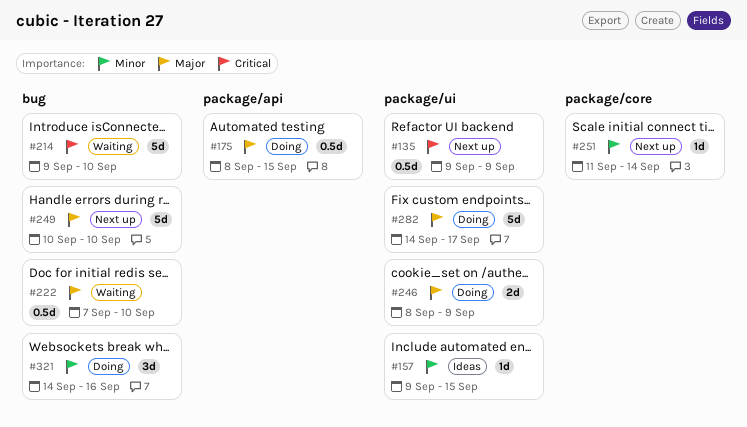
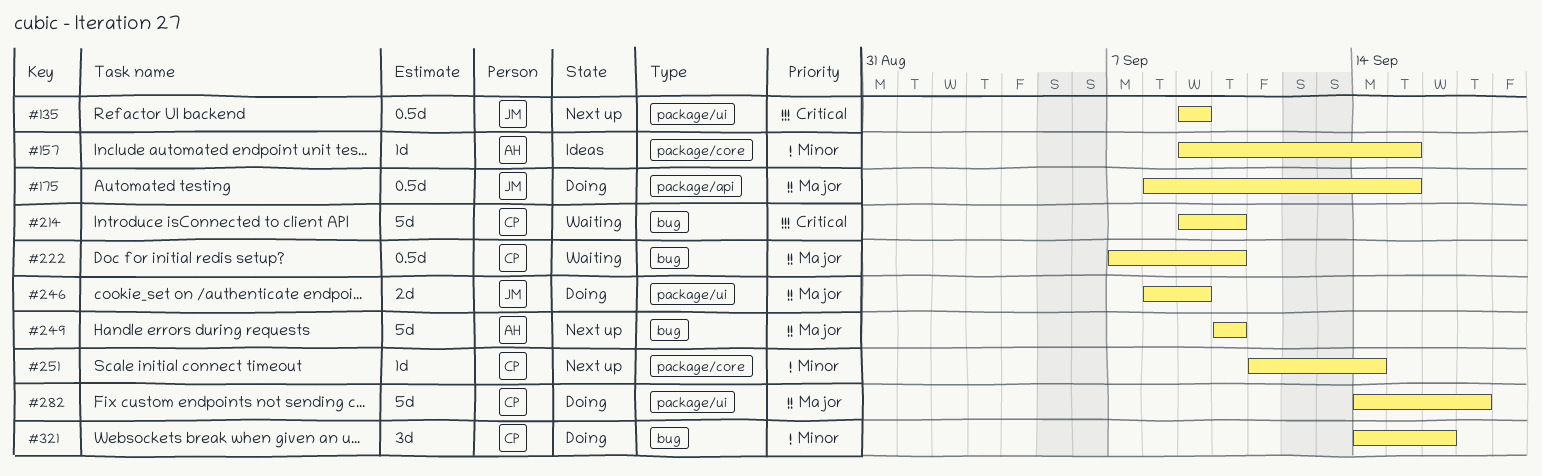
#157, label: package/ui -> package/core

